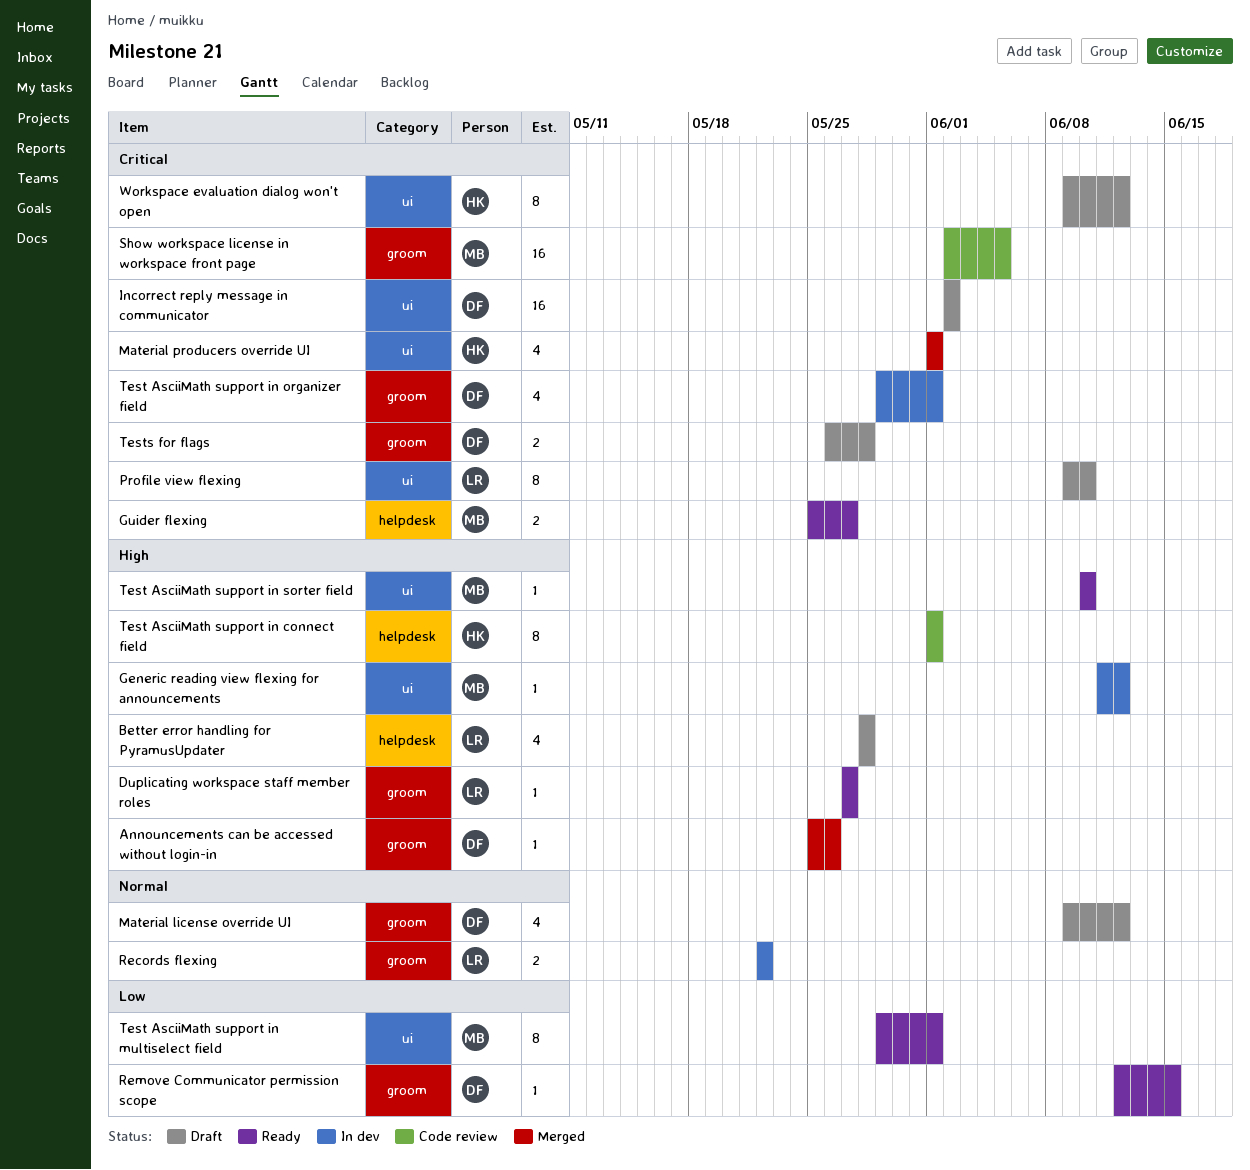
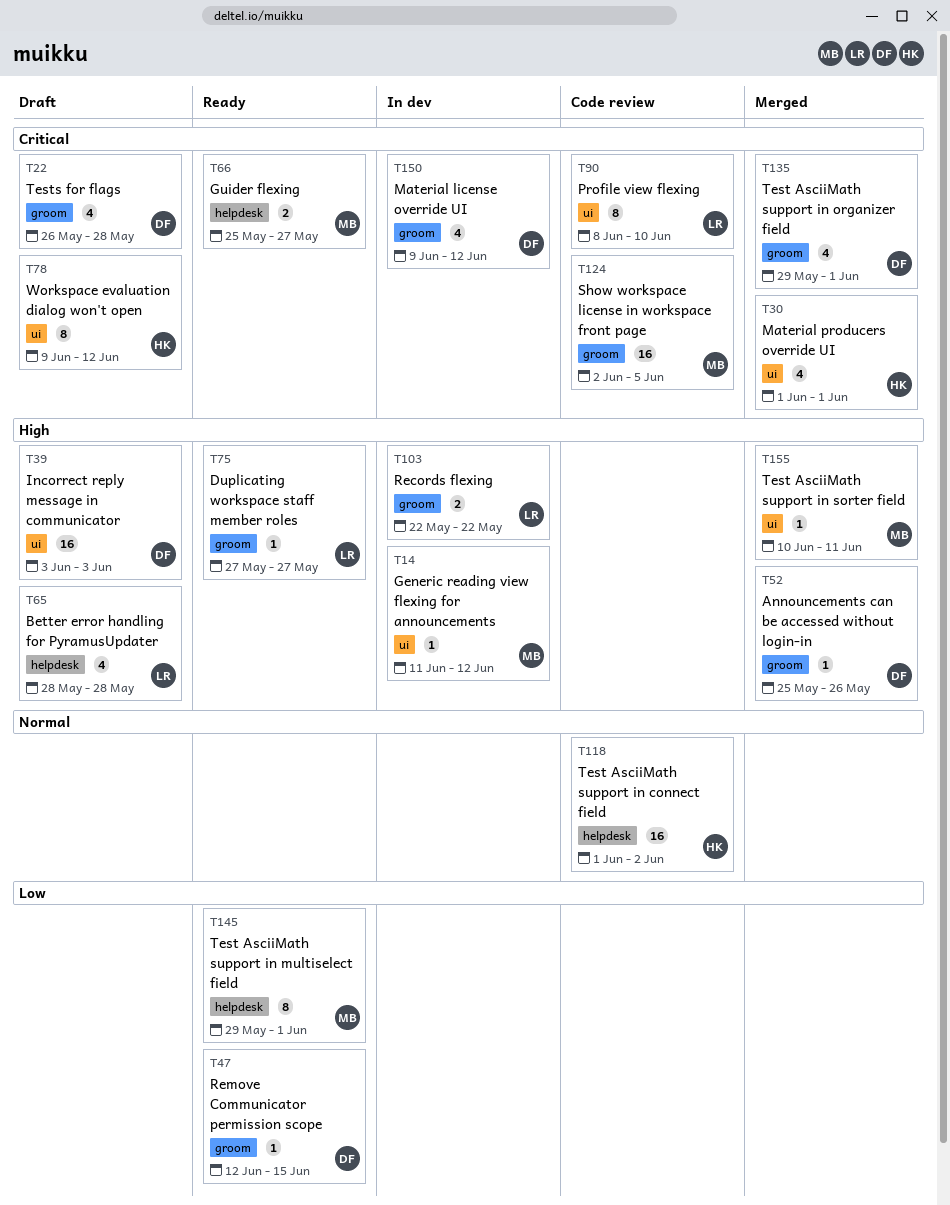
Incorrect reply message in communicator, priority: Critical -> High
Incorrect reply message in communicator, start: Jun 2 -> Jun 3
Incorrect reply message in communicator, due: Jun 2 -> Jun 3
Material license override UI, status: Draft -> In dev
Material license override UI, priority: Normal -> Critical
Profile view flexing, status: Draft -> Code review
Profile view flexing, start: Jun 9 -> Jun 8
Records flexing, priority: Normal -> High
Test AsciiMath support in connect field, priority: High -> Normal
Test AsciiMath support in connect field, estimate: 8 -> 16
Test AsciiMath support in connect field, due: Jun 1 -> Jun 2
Test AsciiMath support in multiselect field, label: ui -> helpdesk
Test AsciiMath support in organizer field, status: In dev -> Merged
Test AsciiMath support in sorter field, status: Ready -> Merged
Test AsciiMath support in sorter field, due: Jun 10 -> Jun 11
Tests for flags, estimate: 2 -> 4

